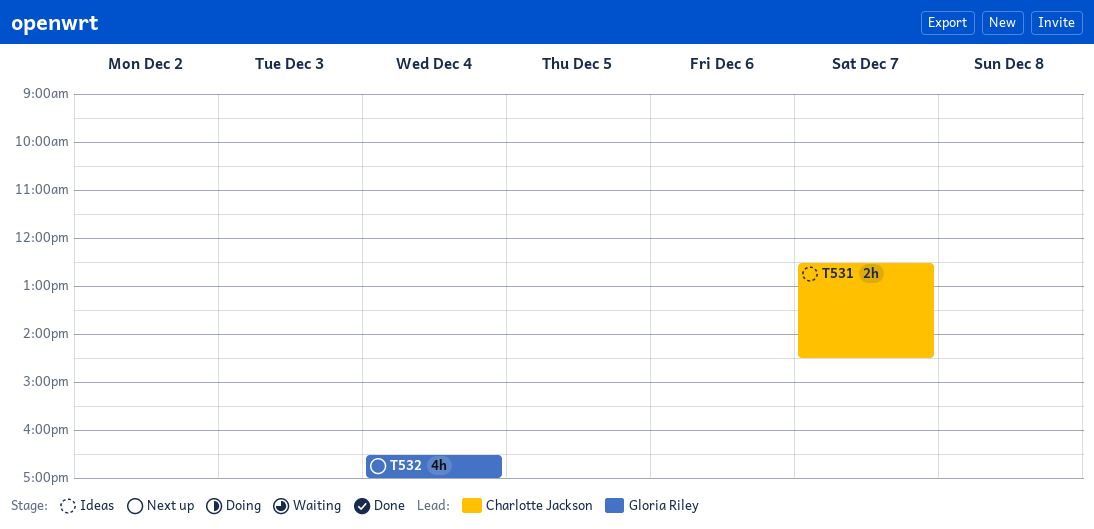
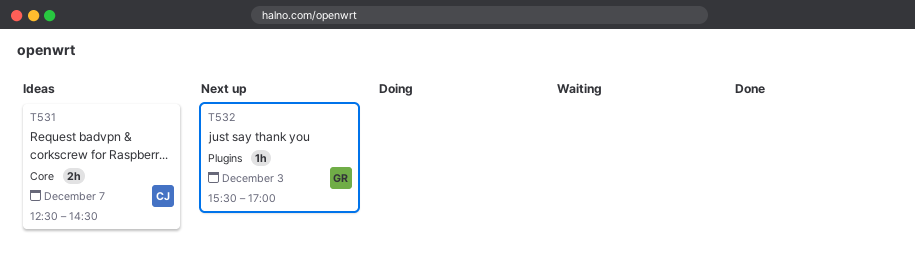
T532, estimate: 4h -> 1h
T532, day: Dec 4 -> Dec 3
T532, begins: 16:30 -> 15:30

